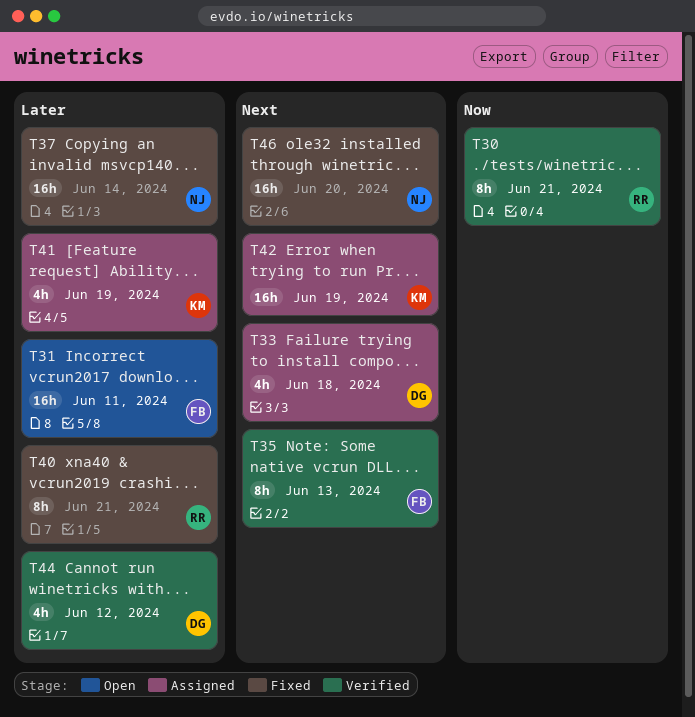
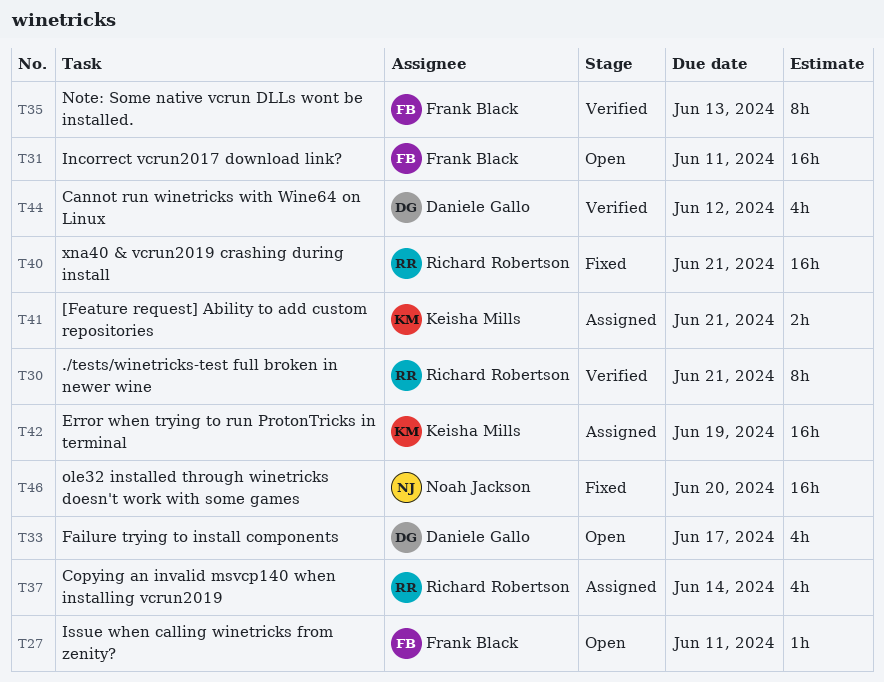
T27: none -> present
T33, status: Assigned -> Open
T33, due: Jun 18 -> Jun 17
T37, status: Fixed -> Assigned
T37, owner: Noah Jackson -> Richard Robertson
T37, estimate: 16h -> 4h
T40, estimate: 8h -> 16h
T41, estimate: 4h -> 2h
T41, due: Jun 19 -> Jun 21

